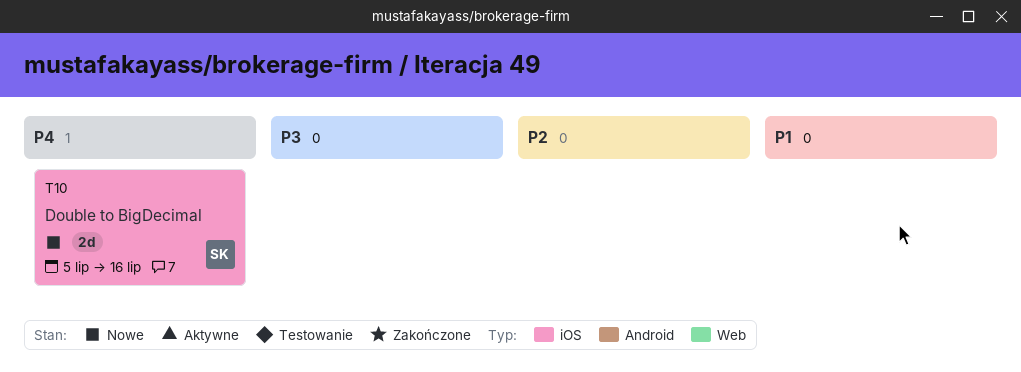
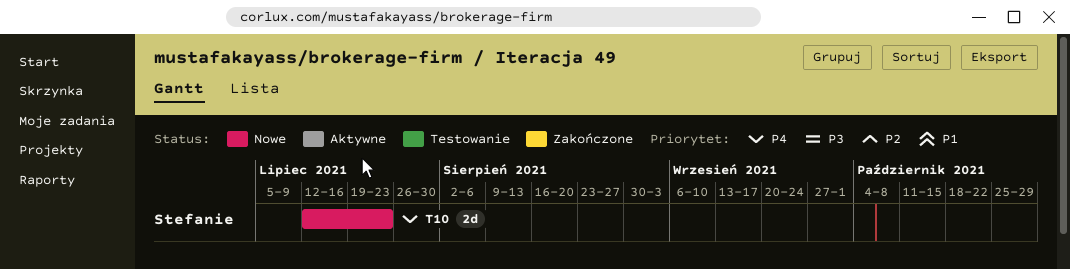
T10, start: Jul 5 -> Jul 12
T10, due: Jul 16 -> Jul 23

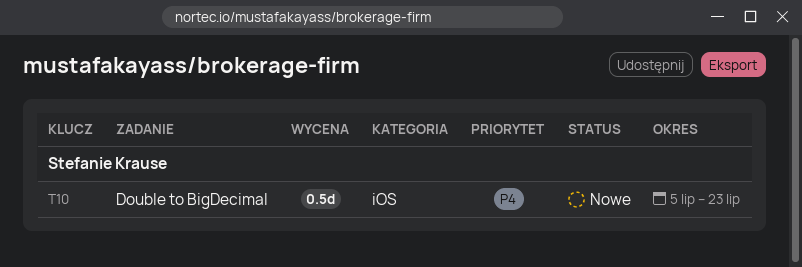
T10, estimate: 2d -> 0.5d
T10, start: Jul 12 -> Jul 5

